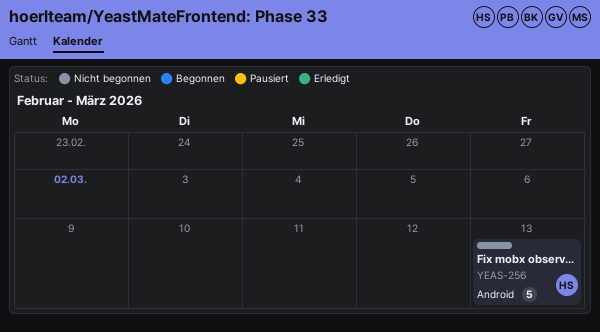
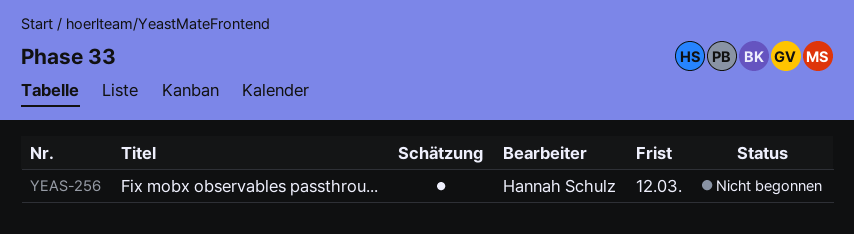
YEAS-256, estimate: 5 -> 1
YEAS-256, due: Mar 13 -> Mar 12

